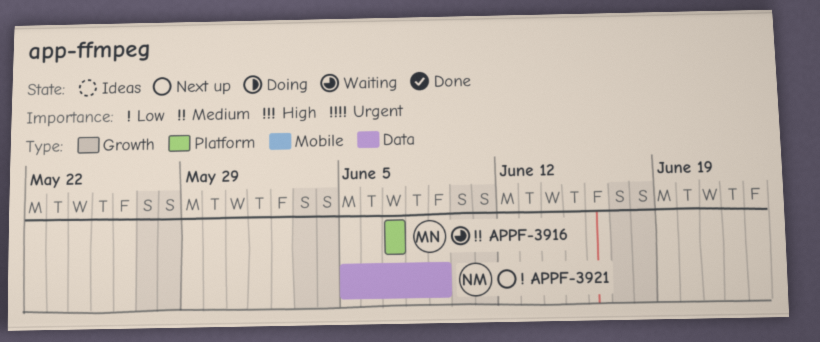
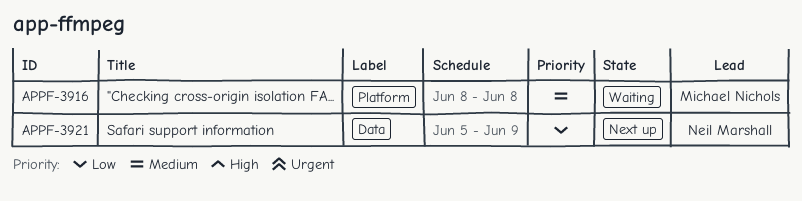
APPF-3916, start: Jun 7 -> Jun 8
APPF-3916, due: Jun 7 -> Jun 8

